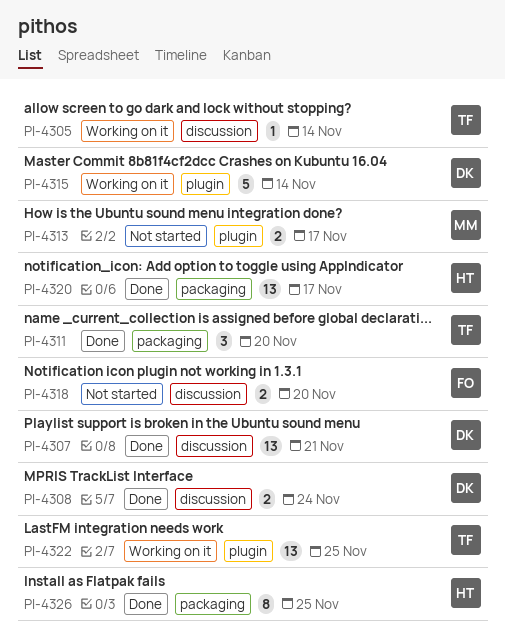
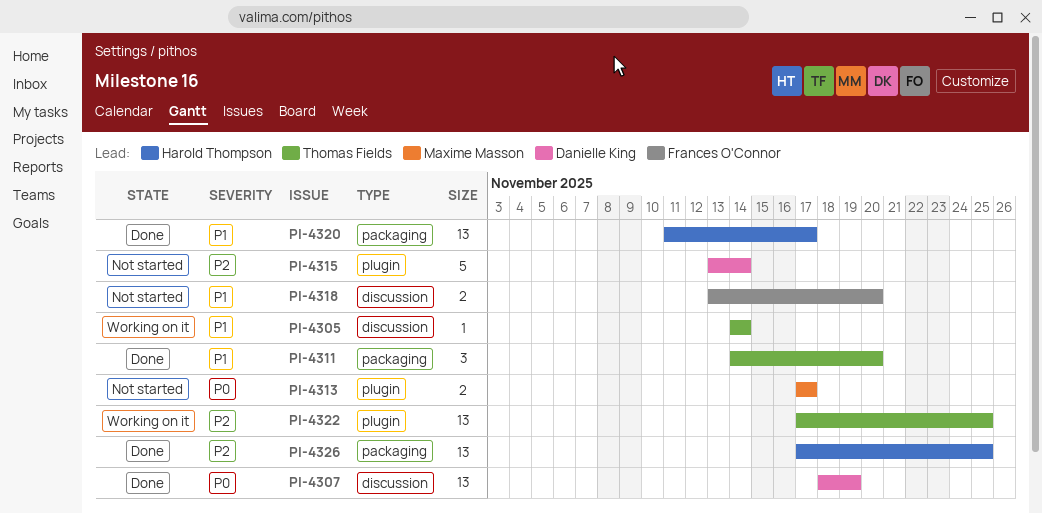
PI-4307, due: Nov 21 -> Nov 19
PI-4308: present -> none
PI-4315, status: Working on it -> Not started
PI-4326, estimate: 8 -> 13

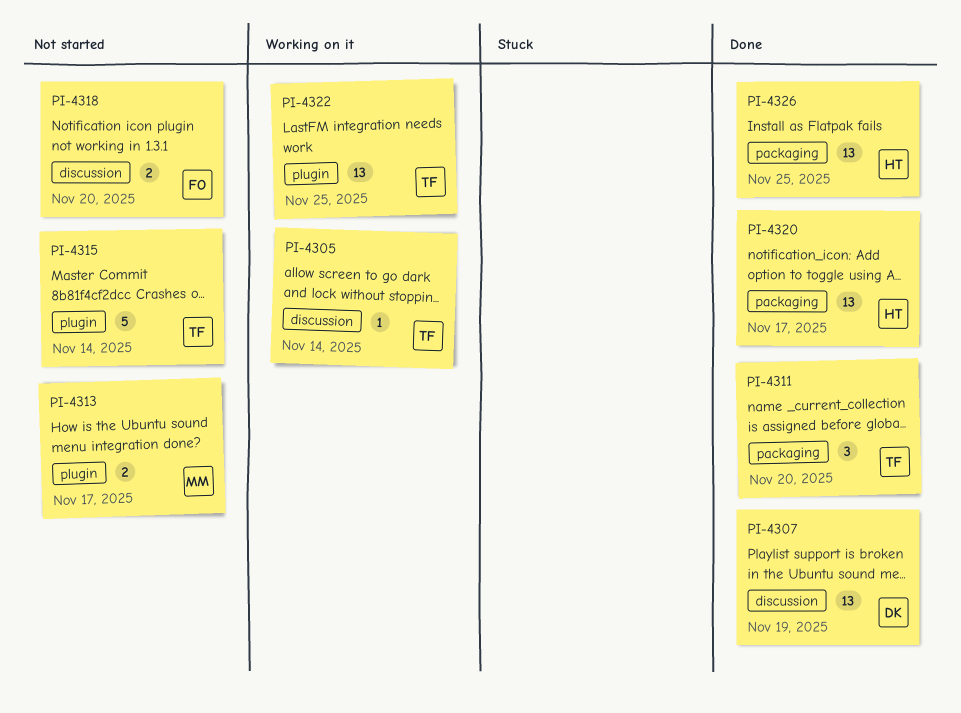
PI-4315, owner: Danielle King -> Thomas Fields

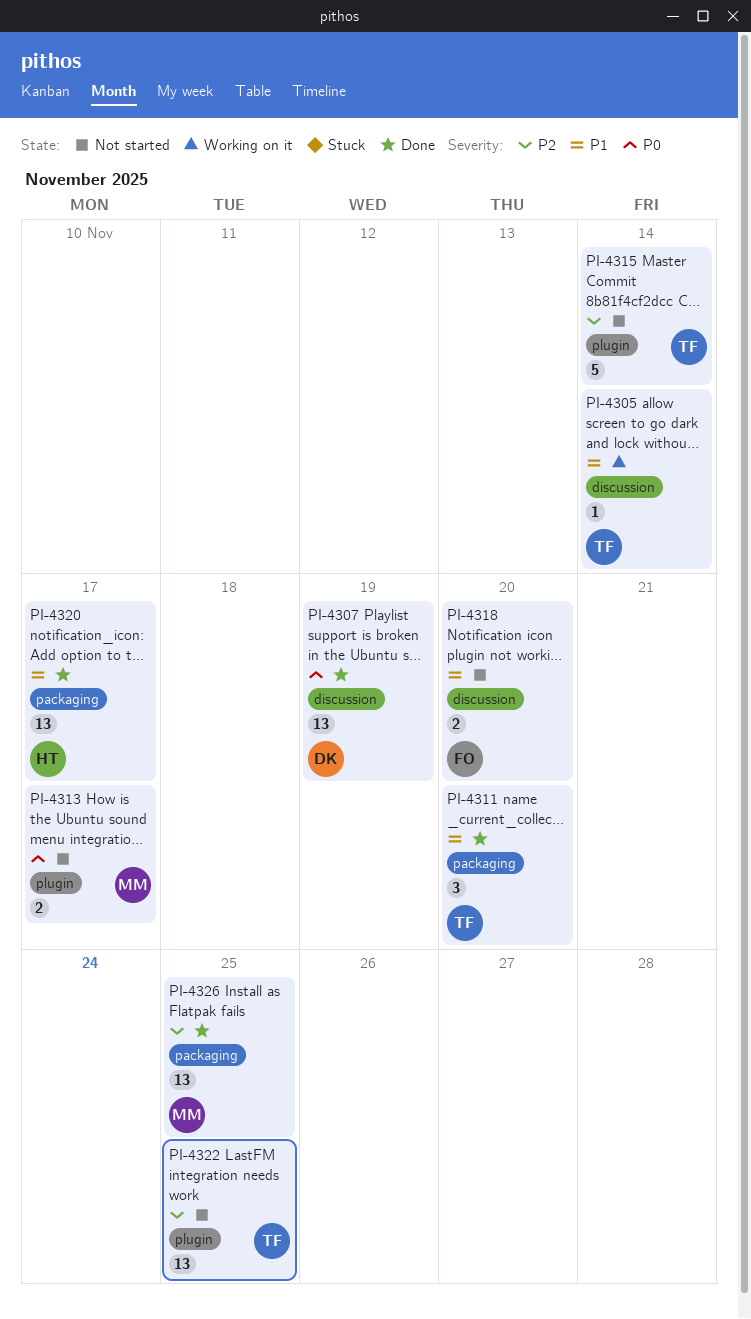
PI-4322, status: Working on it -> Not started
PI-4326, owner: HT -> MM

